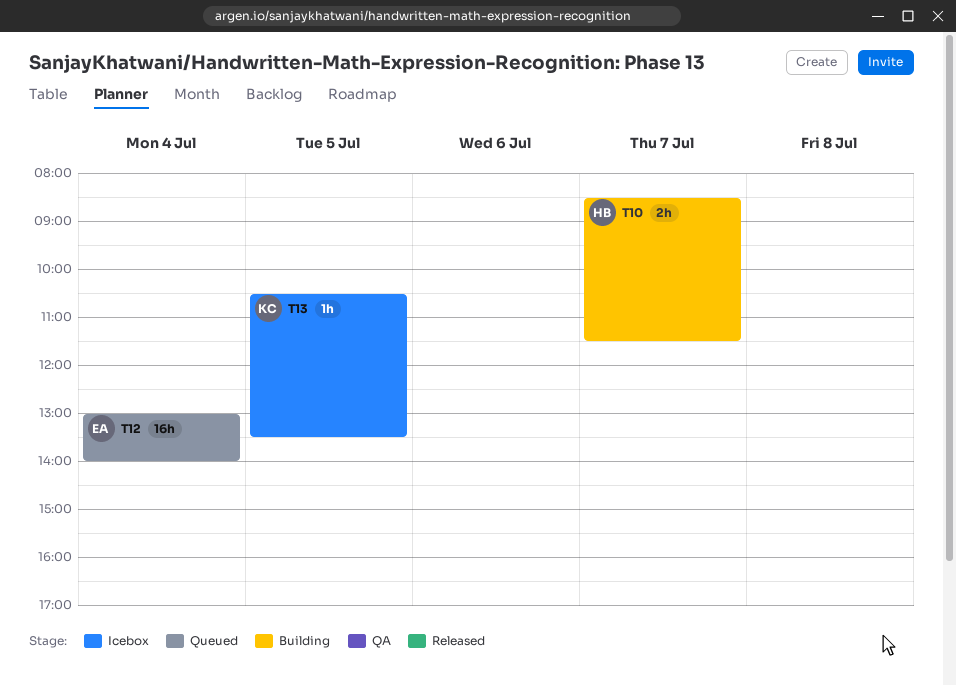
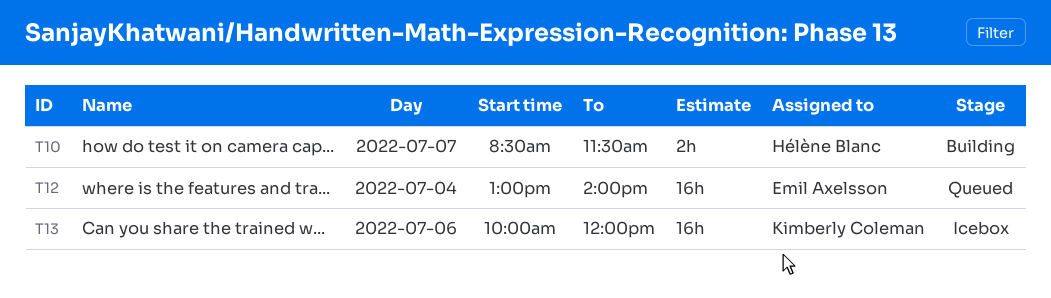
T13, estimate: 1h -> 16h
T13, day: Jul 5 -> Jul 6
T13, begins: 10:30 -> 10:00
T13, ends: 13:30 -> 12:00

